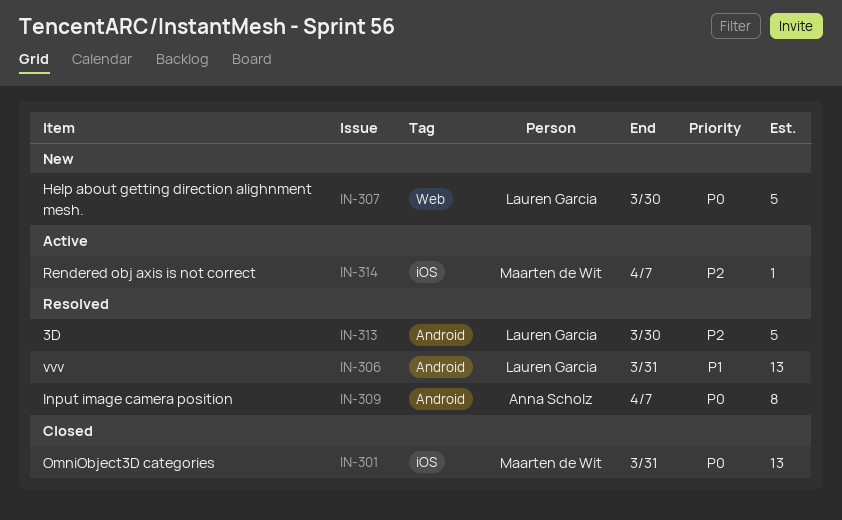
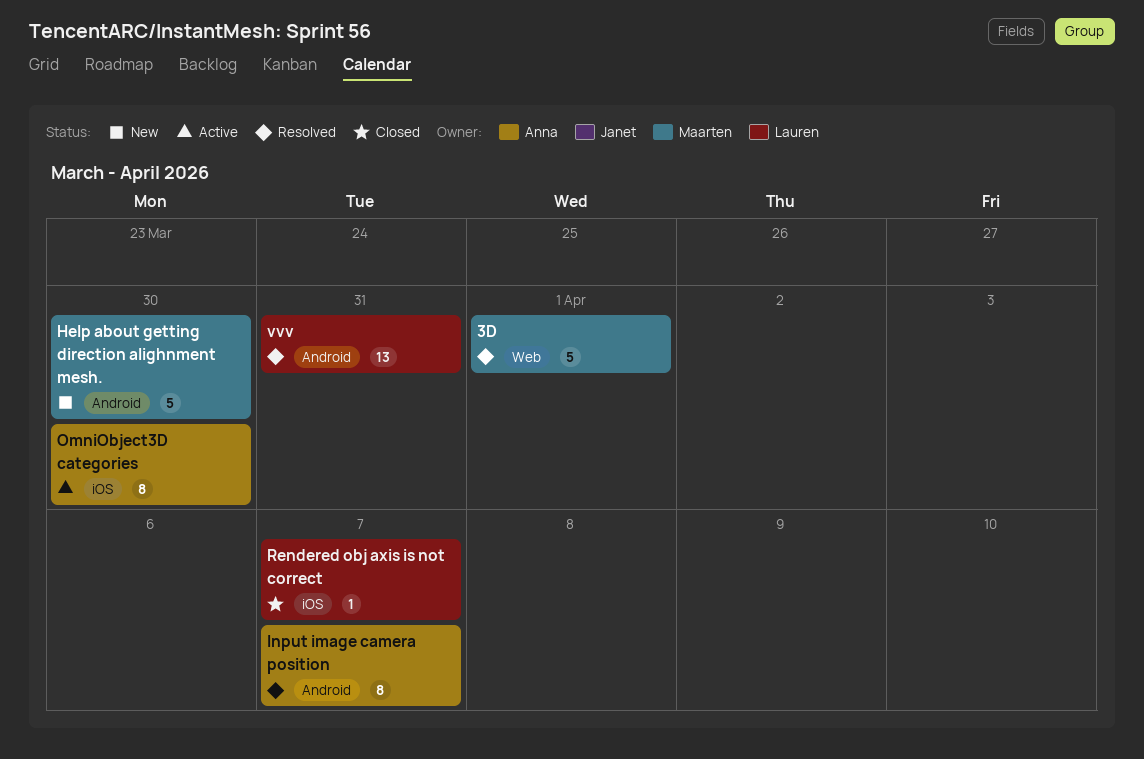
3D, owner: Lauren Garcia -> Maarten de Wit
3D, label: Android -> Web
3D, due: Mar 30 -> Apr 1
Help about getting direction alighnment mesh., owner: Lauren Garcia -> Maarten de Wit
Help about getting direction alighnment mesh., label: Web -> Android
OmniObject3D categories, status: Closed -> Active
OmniObject3D categories, owner: Maarten de Wit -> Anna Scholz
OmniObject3D categories, estimate: 13 -> 8
OmniObject3D categories, due: Mar 31 -> Mar 30
Rendered obj axis is not correct, status: Active -> Closed
Rendered obj axis is not correct, owner: Maarten de Wit -> Lauren Garcia

